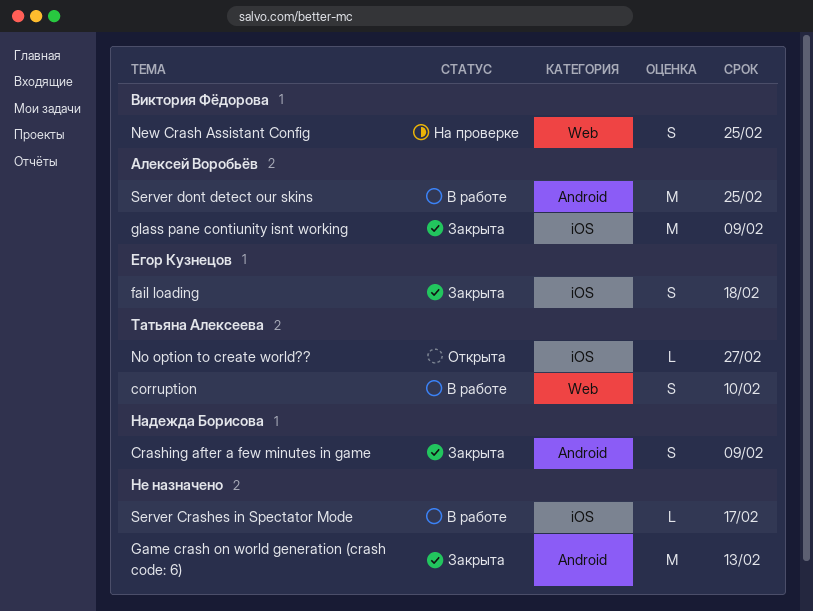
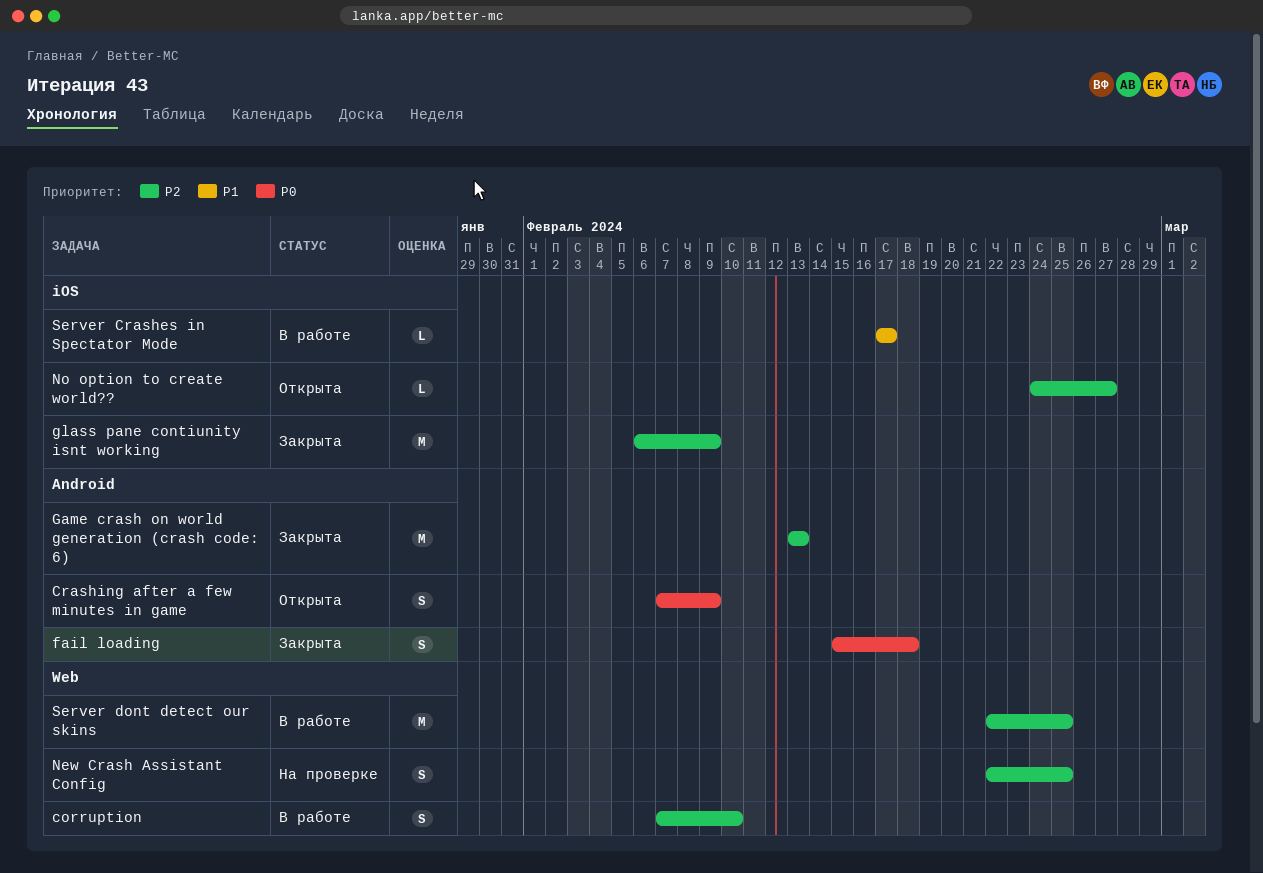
Crashing after a few minutes in game, status: Закрыта -> Открыта
fail loading, label: iOS -> Android
Server dont detect our skins, label: Android -> Web

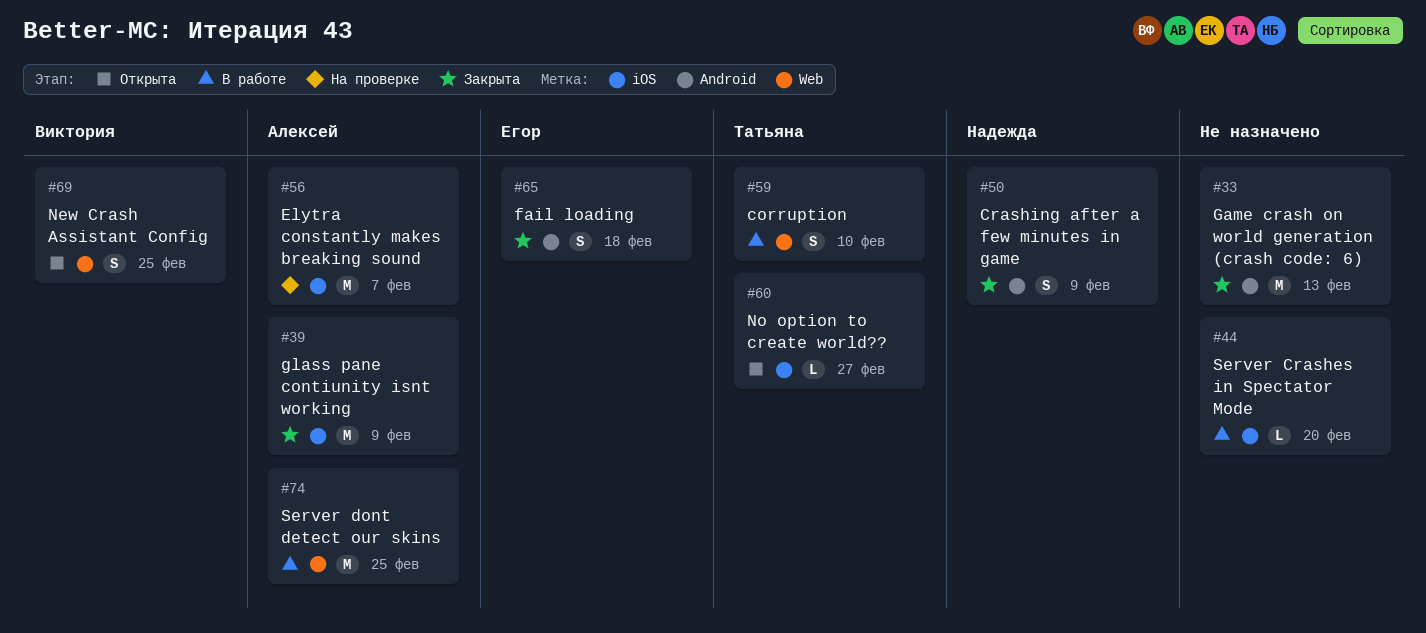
Crashing after a few minutes in game, status: Открыта -> Закрыта
Elytra constantly makes breaking sound: none -> present
New Crash Assistant Config, status: На проверке -> Открыта
Server Crashes in Spectator Mode, due: Feb 17 -> Feb 20

